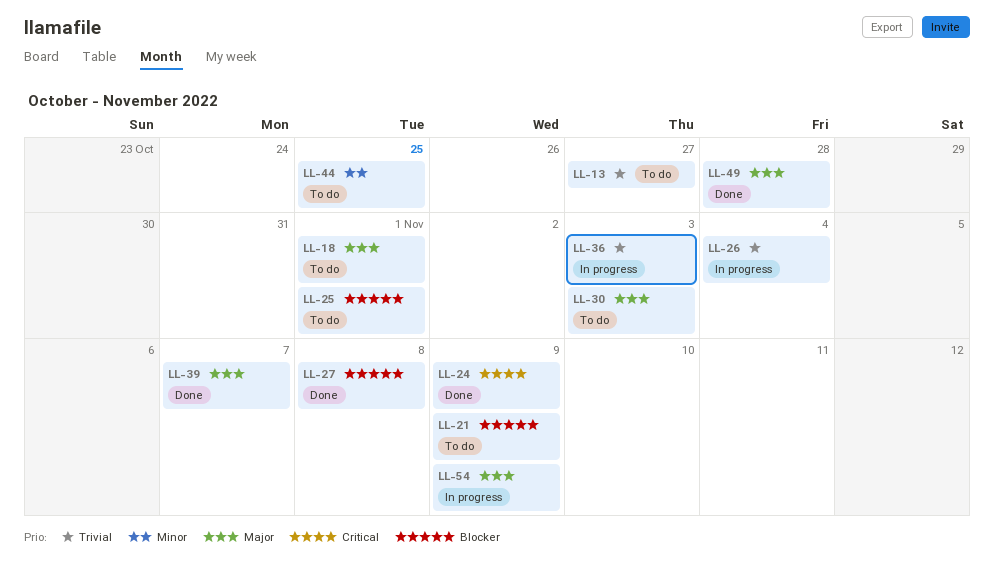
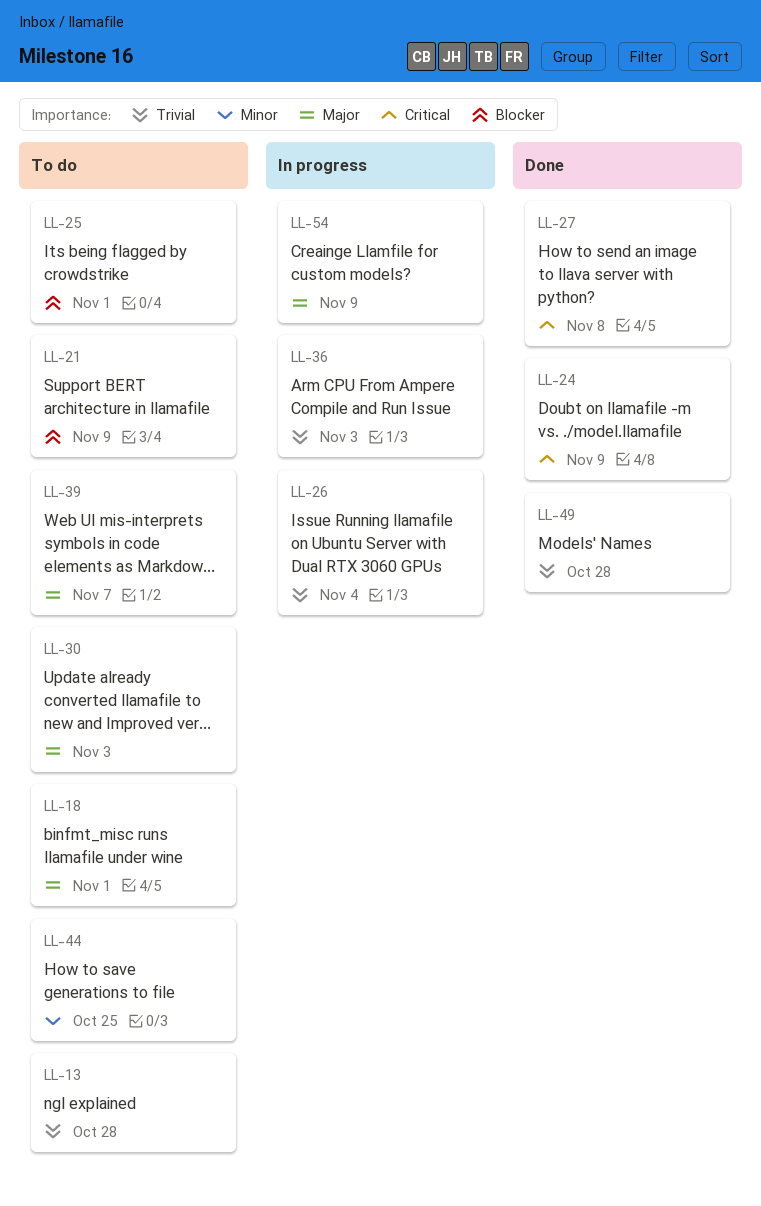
LL-13, due: Oct 27 -> Oct 28
LL-27, priority: Blocker -> Critical
LL-39, status: Done -> To do
LL-49, priority: Major -> Trivial

